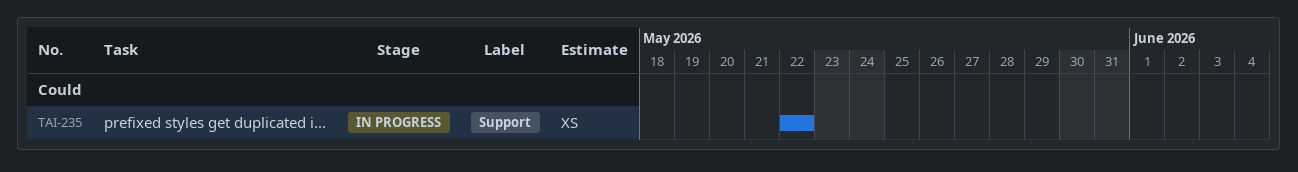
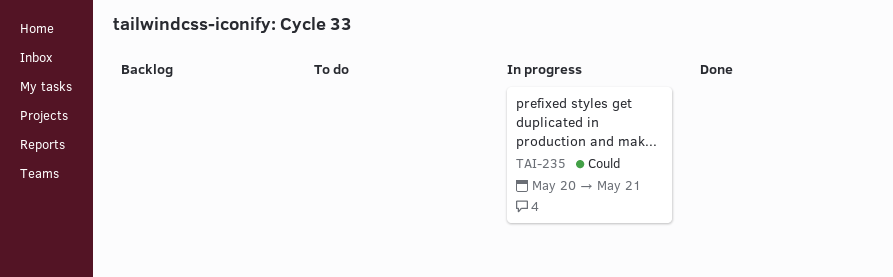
TAI-235, start: May 22 -> May 20
TAI-235, due: May 22 -> May 21

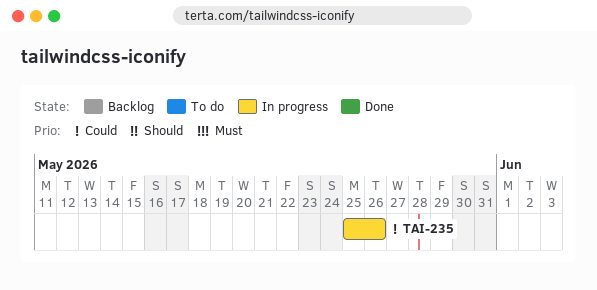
TAI-235, start: May 20 -> May 25
TAI-235, due: May 21 -> May 26

